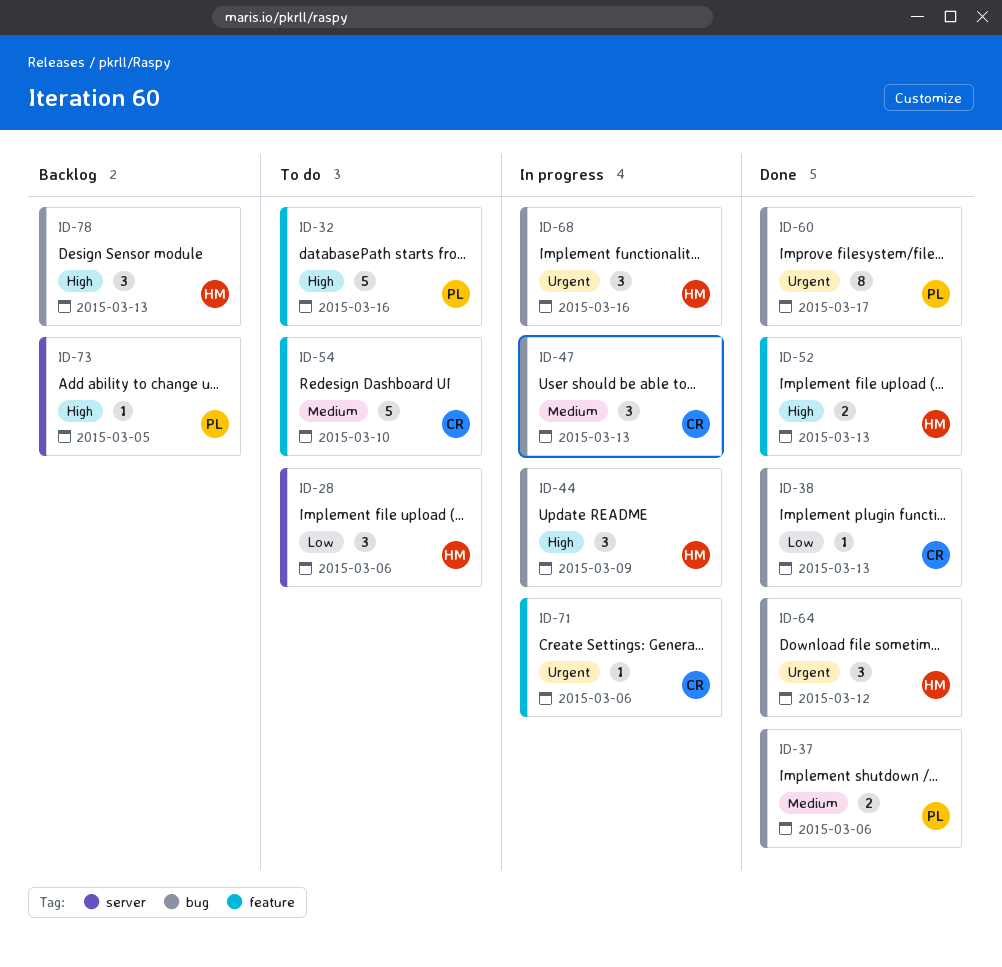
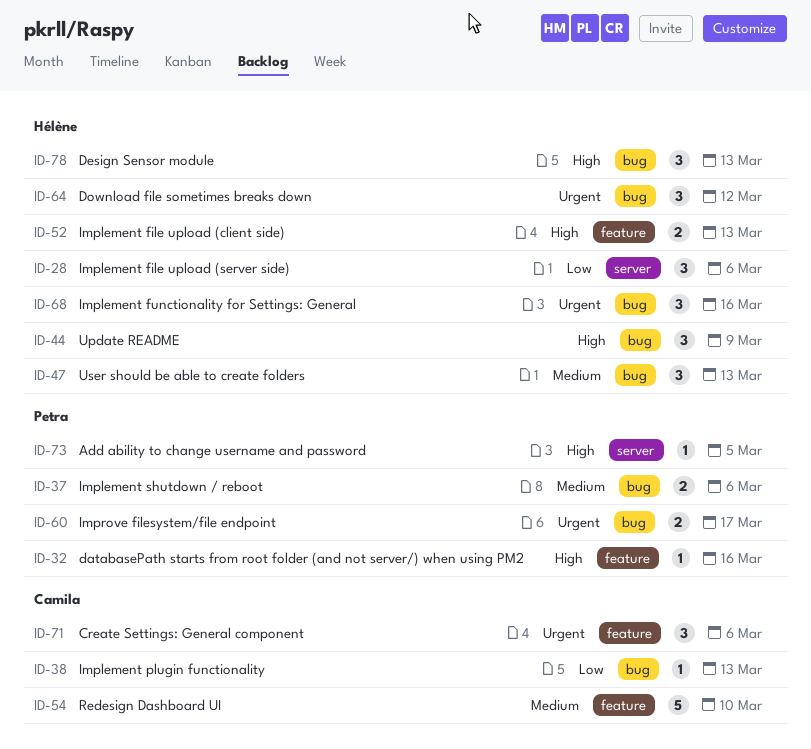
ID-32, estimate: 5 -> 1
ID-47, owner: Camila -> Hélène
ID-60, estimate: 8 -> 2
ID-71, estimate: 1 -> 3

